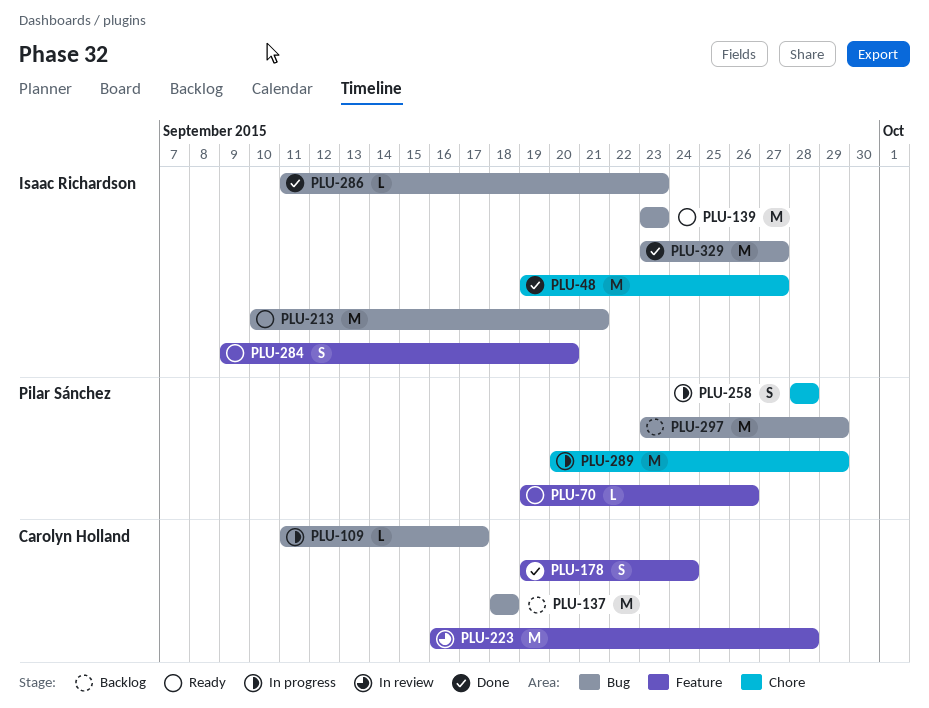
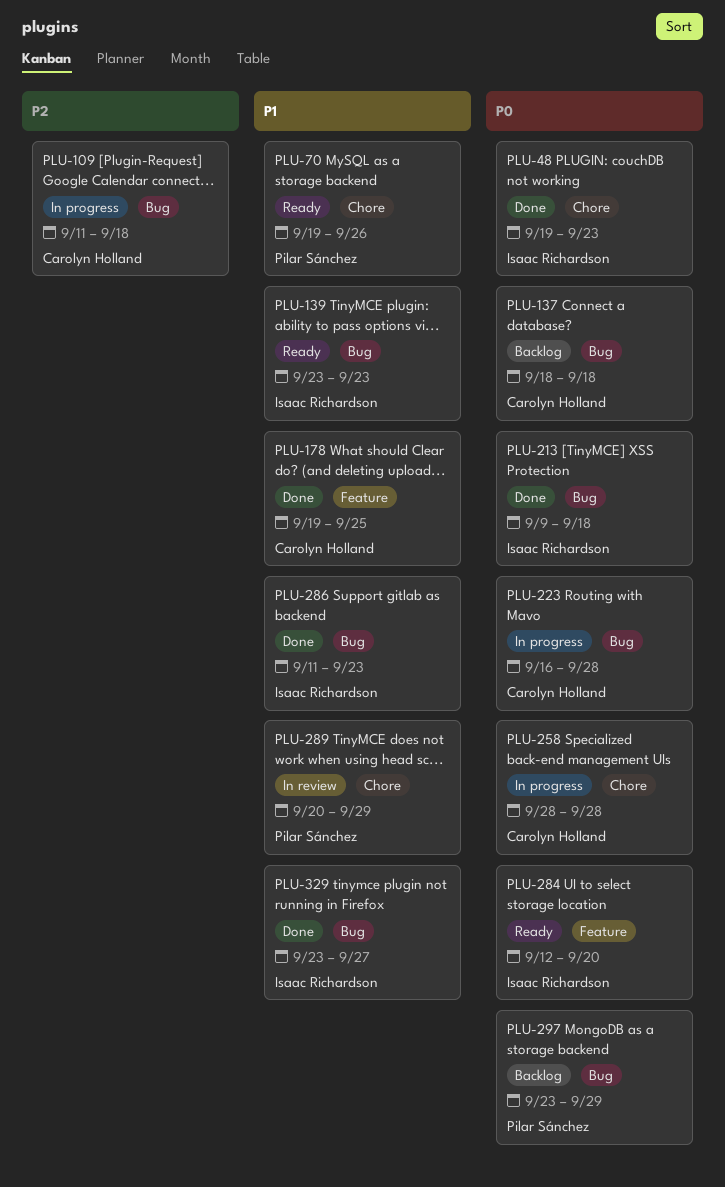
PLU-48, due: Sep 27 -> Sep 23
PLU-70, label: Feature -> Chore
PLU-109, due: Sep 17 -> Sep 18
PLU-178, due: Sep 24 -> Sep 25
PLU-213, status: Ready -> Done
PLU-213, start: Sep 10 -> Sep 9
PLU-213, due: Sep 21 -> Sep 18
PLU-223, status: In review -> In progress
PLU-223, label: Feature -> Bug
PLU-258, owner: Pilar Sánchez -> Carolyn Holland
PLU-284, start: Sep 9 -> Sep 12
PLU-289, status: In progress -> In review

